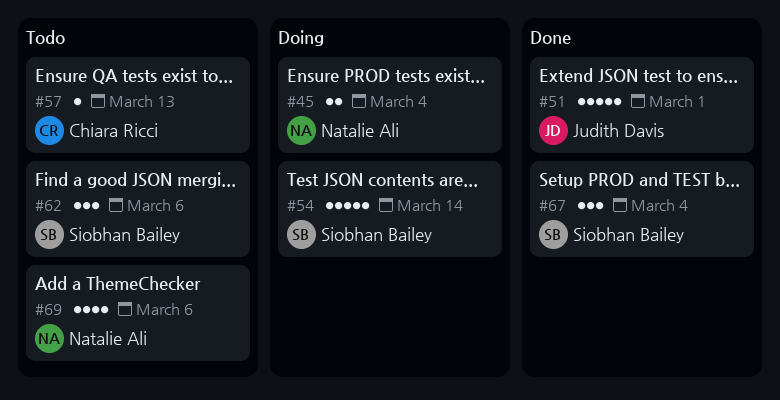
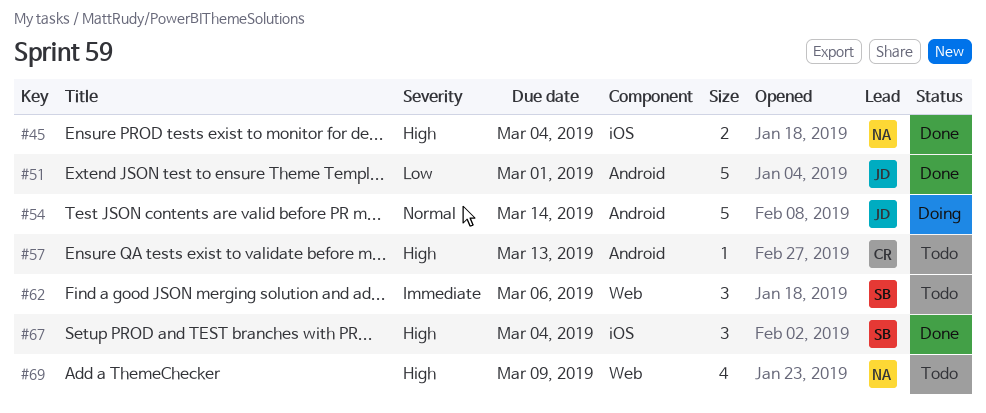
#45, status: Doing -> Done
#54, owner: Siobhan Bailey -> Judith Davis
#69, due: Mar 6 -> Mar 9

